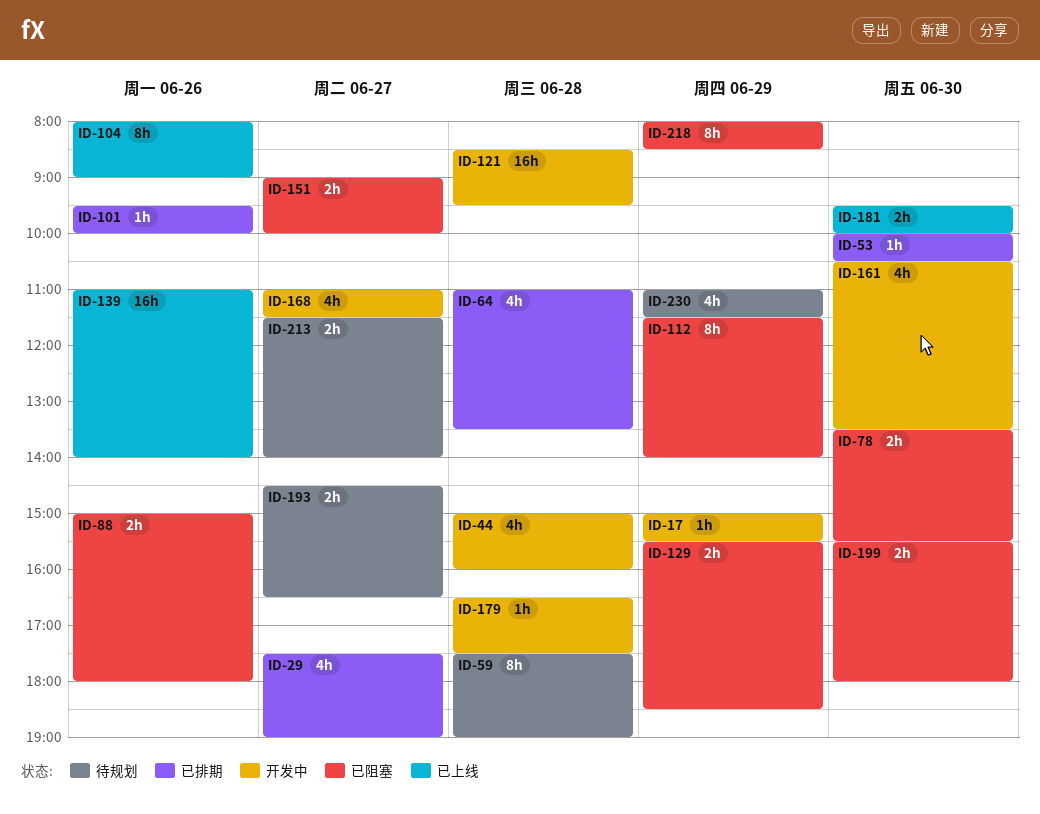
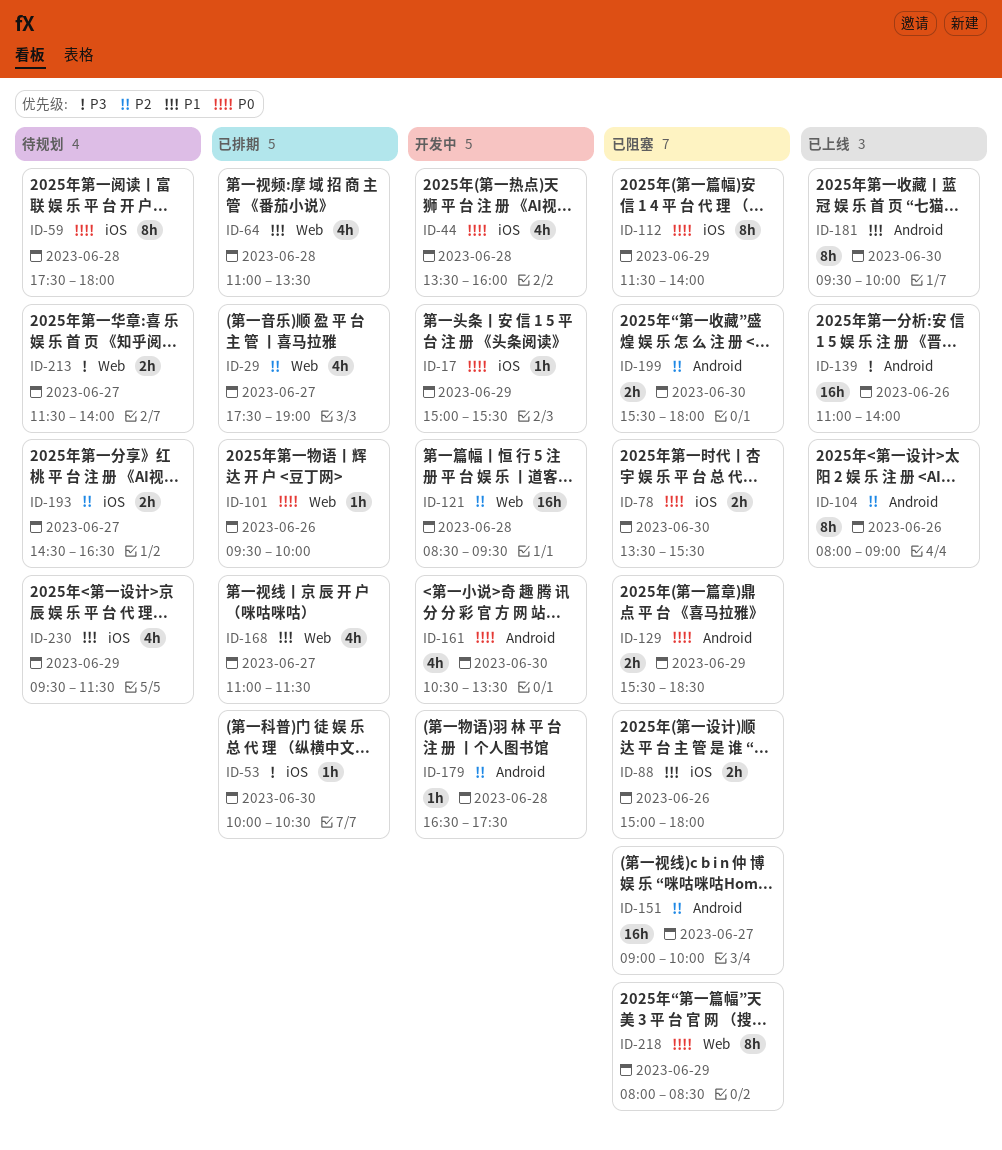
ID-44, begins: 15:00 -> 13:30
ID-59, ends: 19:00 -> 18:00
ID-151, estimate: 2h -> 16h
ID-168, status: 开发中 -> 已排期
ID-181, estimate: 2h -> 8h
ID-230, begins: 11:00 -> 09:30

